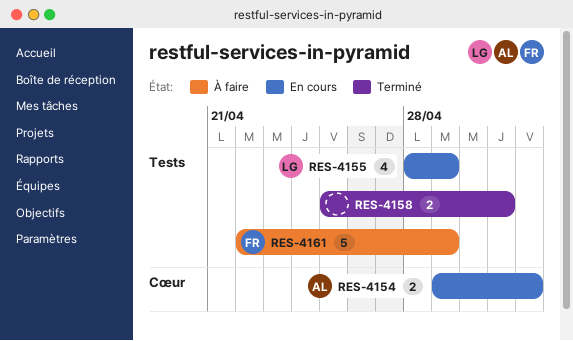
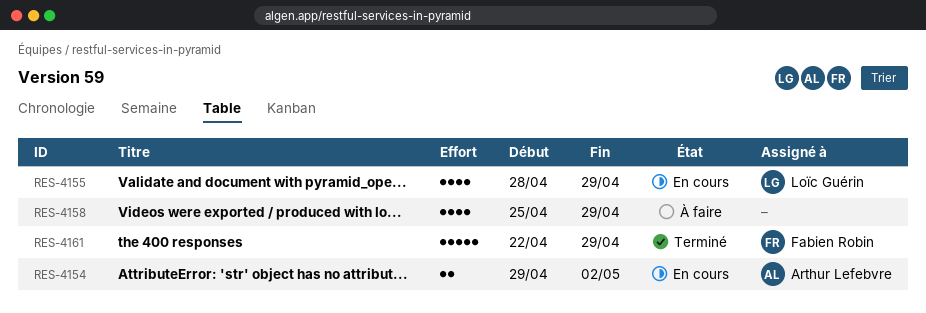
RES-4158, status: Terminé -> À faire
RES-4158, estimate: 2 -> 4
RES-4158, due: May 1 -> Apr 29
RES-4161, status: À faire -> Terminé

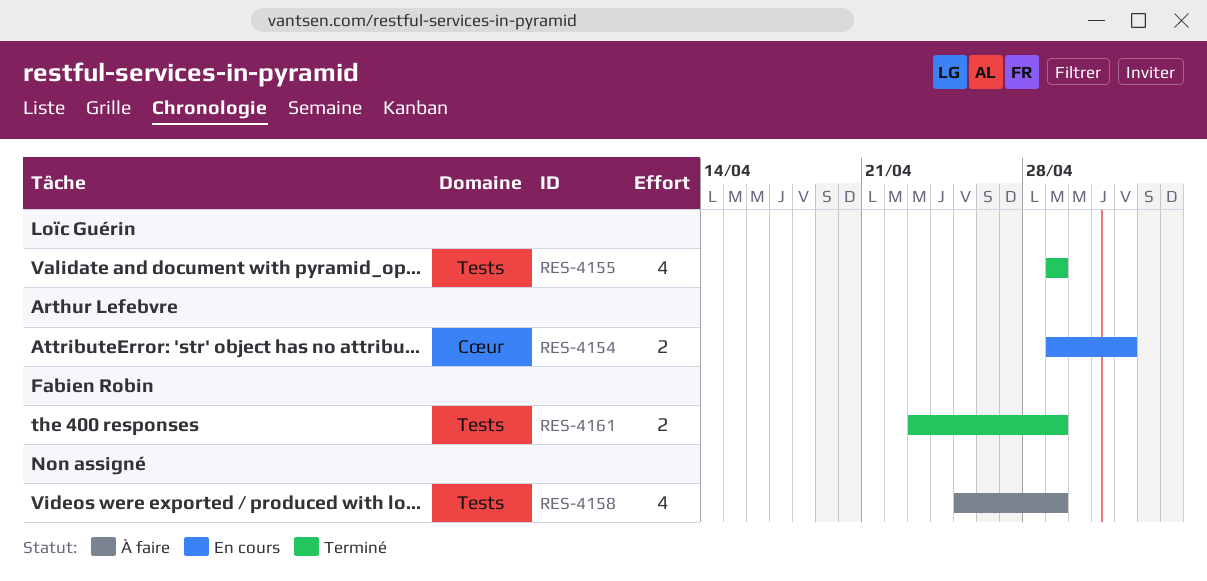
RES-4155, status: En cours -> Terminé
RES-4155, start: Apr 28 -> Apr 29
RES-4161, estimate: 5 -> 2
RES-4161, start: Apr 22 -> Apr 23

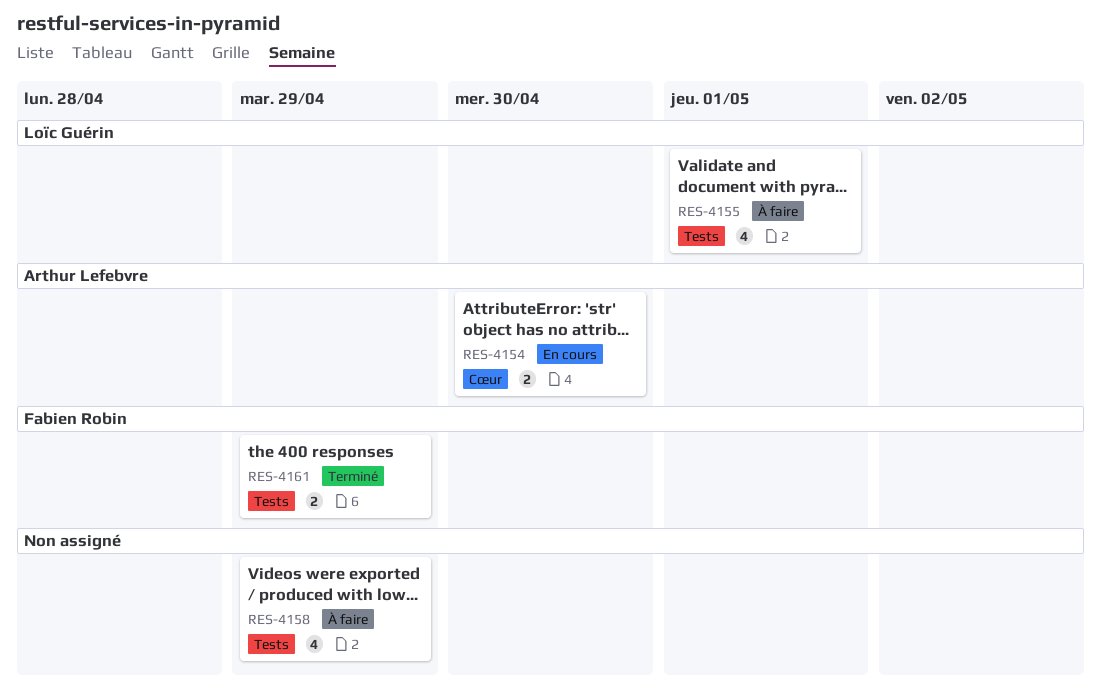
RES-4154, due: May 2 -> Apr 30
RES-4155, status: Terminé -> À faire
RES-4155, due: Apr 29 -> May 1

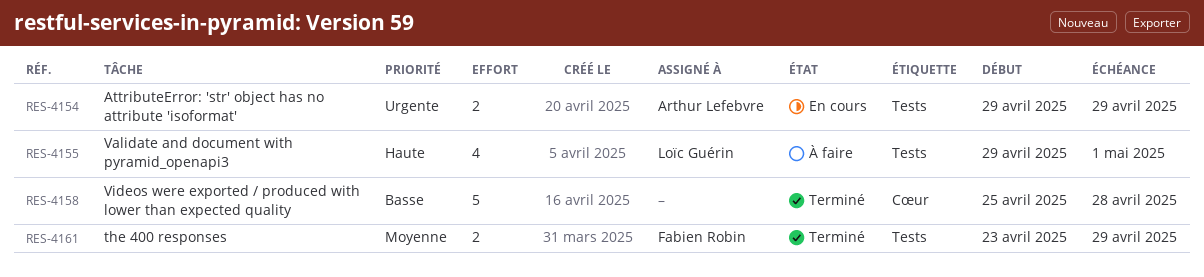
RES-4154, label: Cœur -> Tests
RES-4154, due: Apr 30 -> Apr 29
RES-4158, status: À faire -> Terminé
RES-4158, label: Tests -> Cœur
RES-4158, estimate: 4 -> 5
RES-4158, due: Apr 29 -> Apr 28

